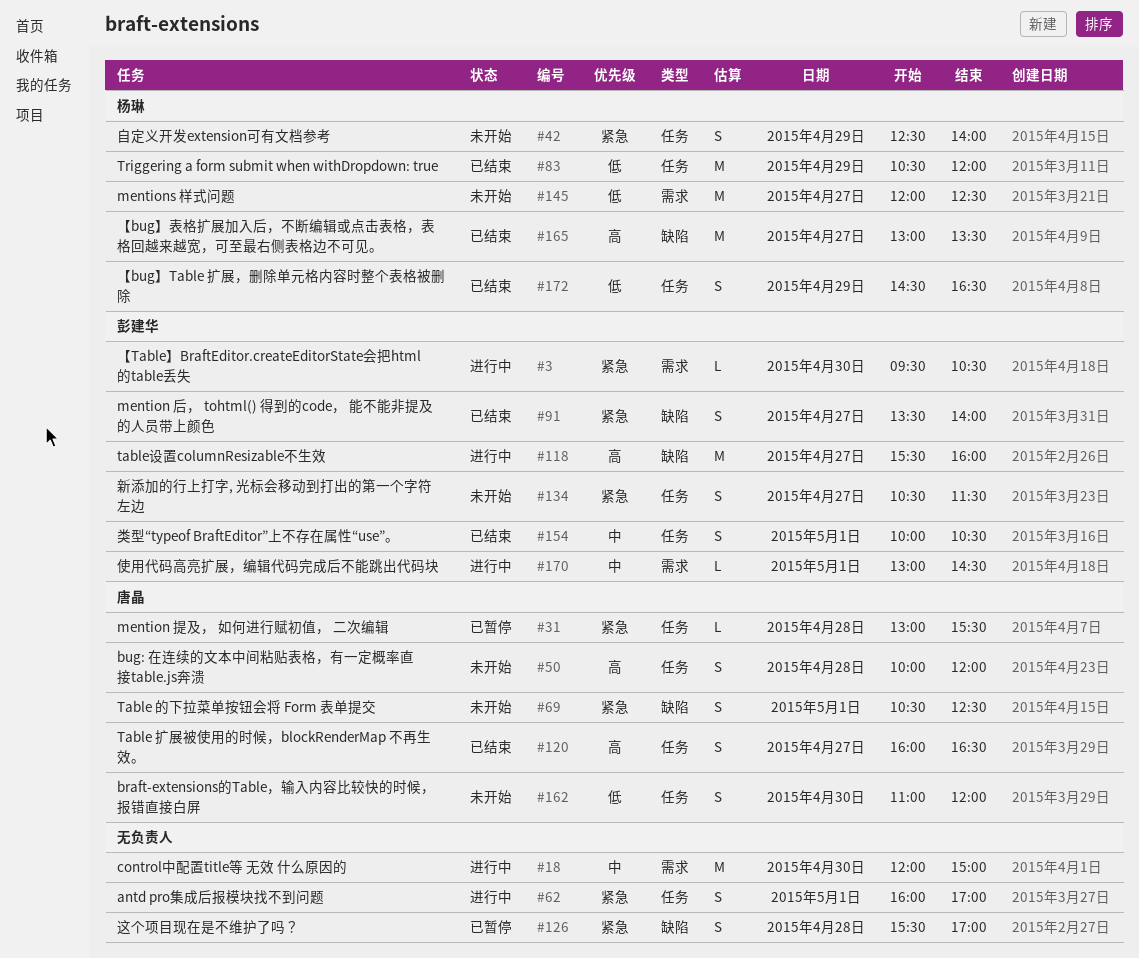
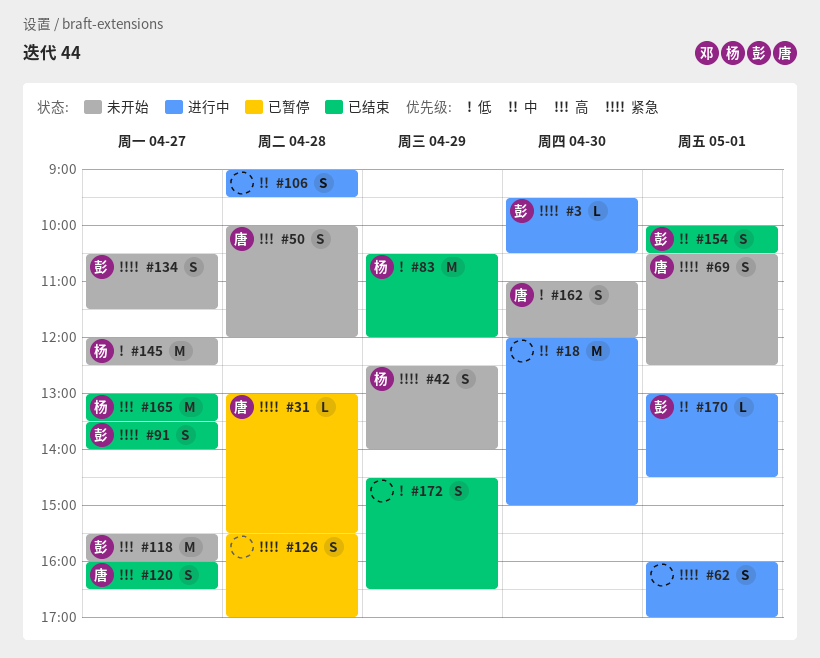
#106: none -> present
#118, status: 进行中 -> 未开始
#172, owner: 杨琳 -> none

